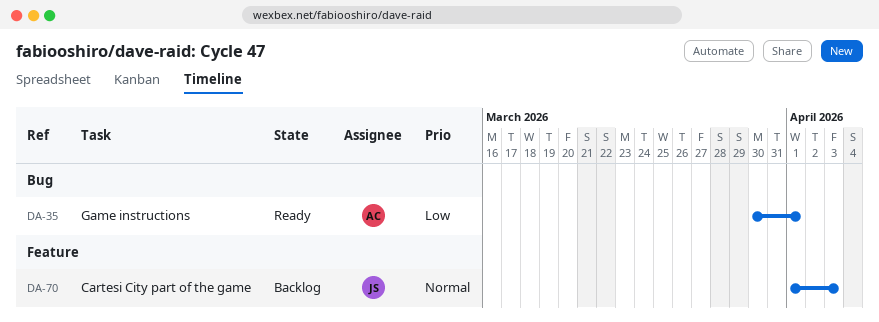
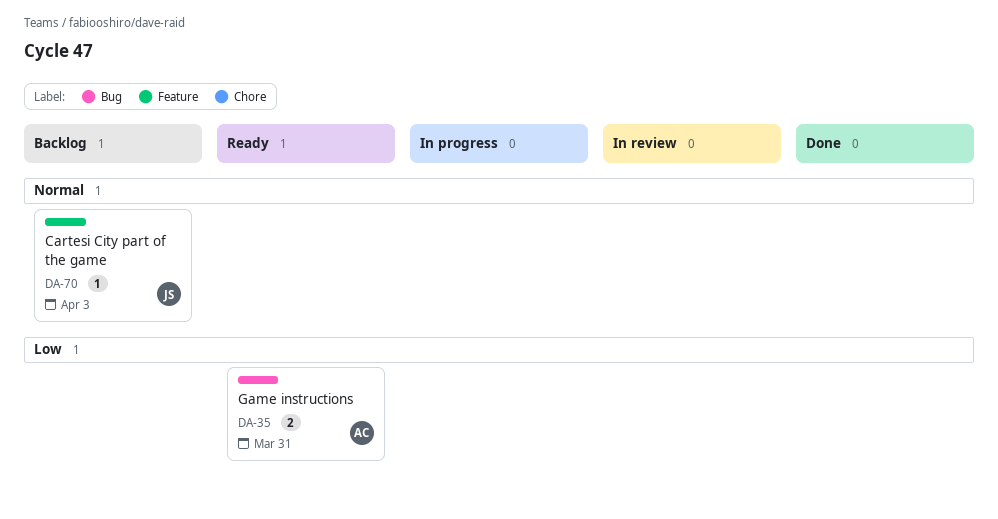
DA-35, due: Apr 1 -> Mar 31

